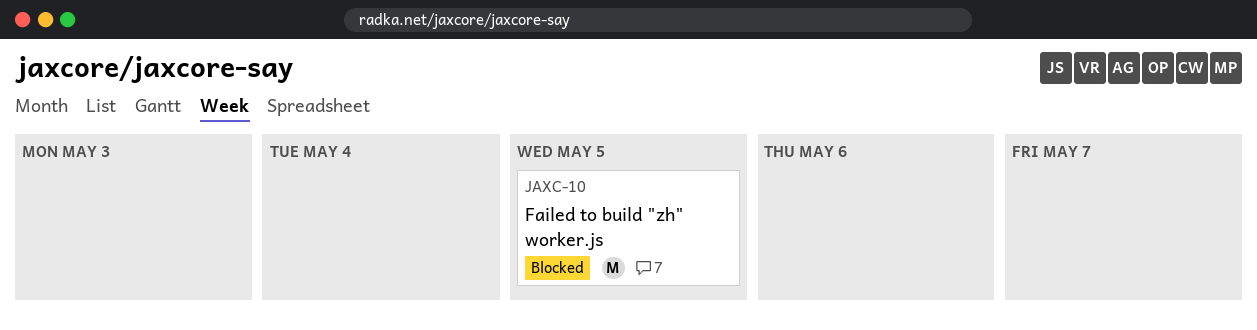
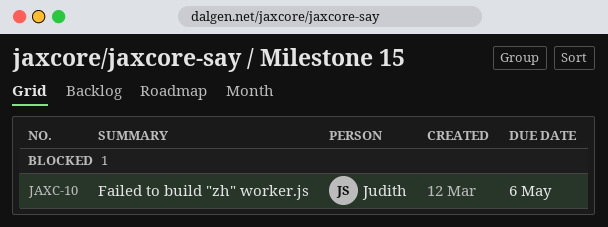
JAXC-10, due: May 5 -> May 6

